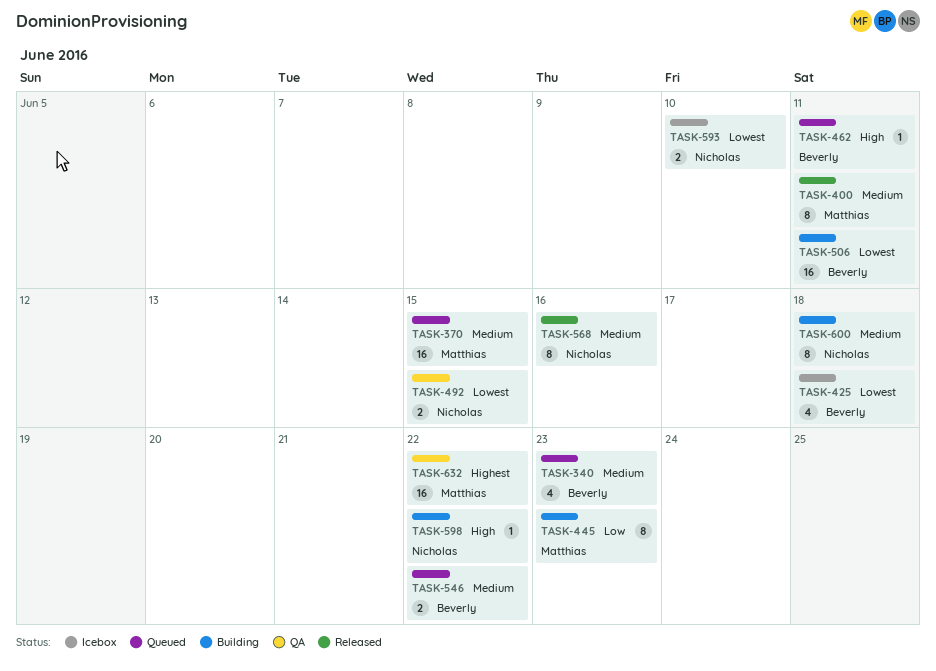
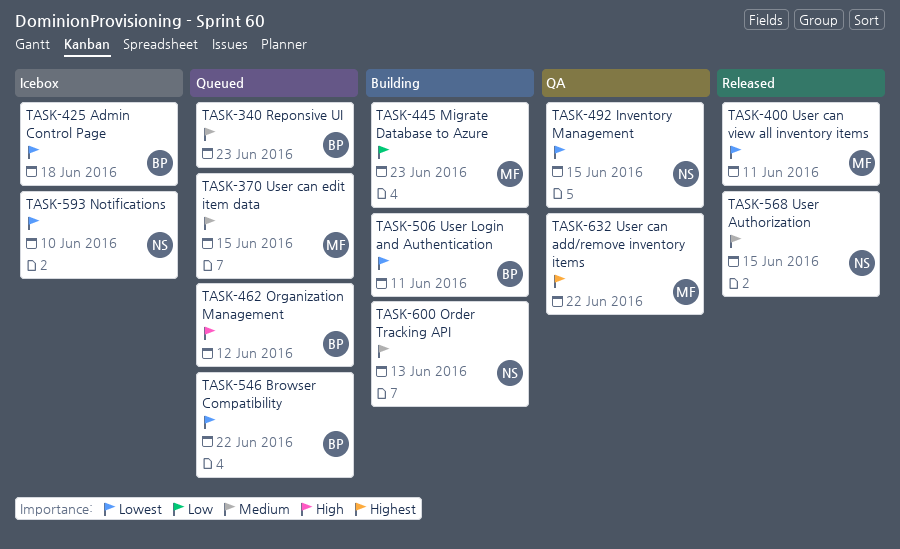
TASK-400, priority: Medium -> Lowest
TASK-462, due: Jun 11 -> Jun 12
TASK-546, priority: Medium -> Lowest
TASK-568, due: Jun 16 -> Jun 15
TASK-598: present -> none
TASK-600, due: Jun 18 -> Jun 13

